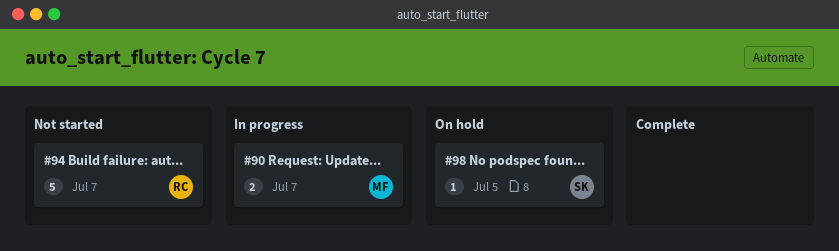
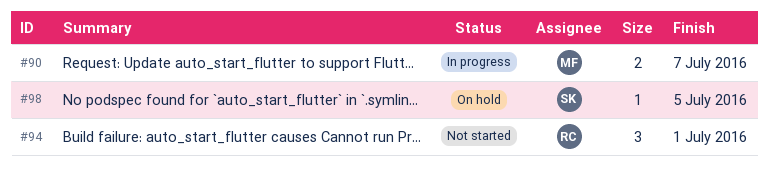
#94, estimate: 5 -> 3
#94, due: Jul 7 -> Jul 1

